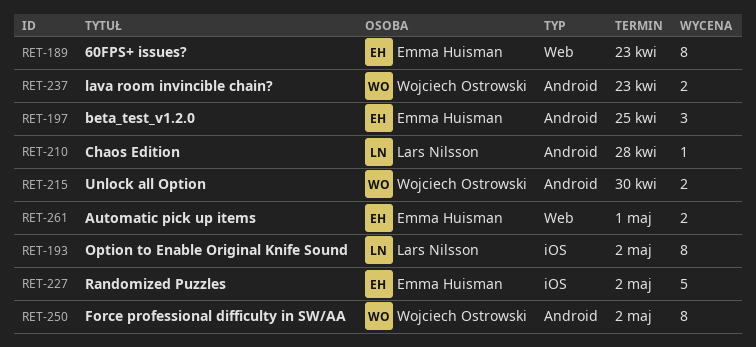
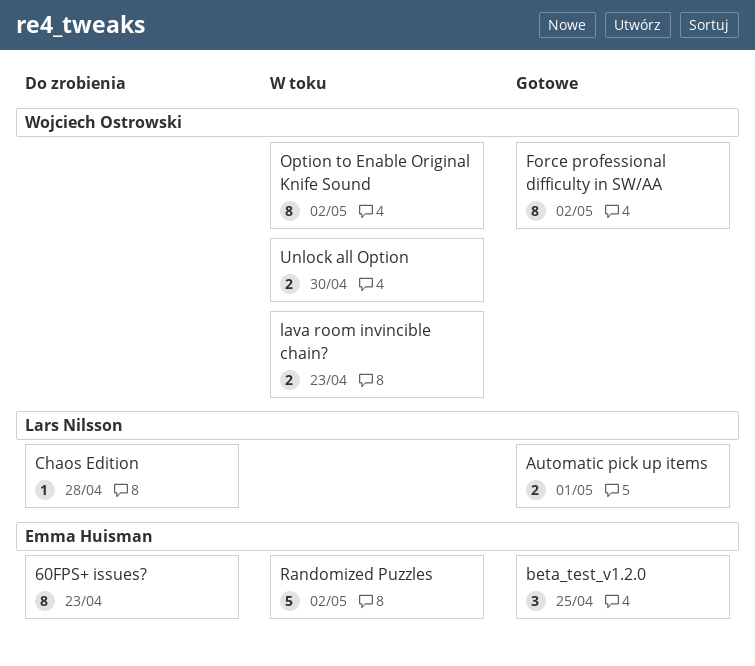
Automatic pick up items, owner: Emma Huisman -> Lars Nilsson
Option to Enable Original Knife Sound, owner: Lars Nilsson -> Wojciech Ostrowski

